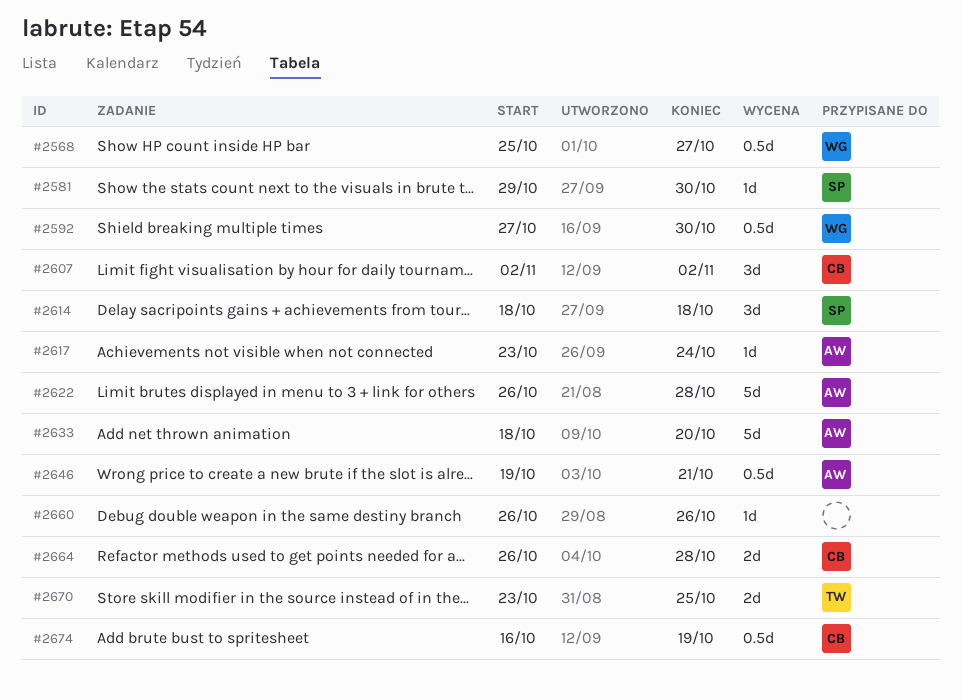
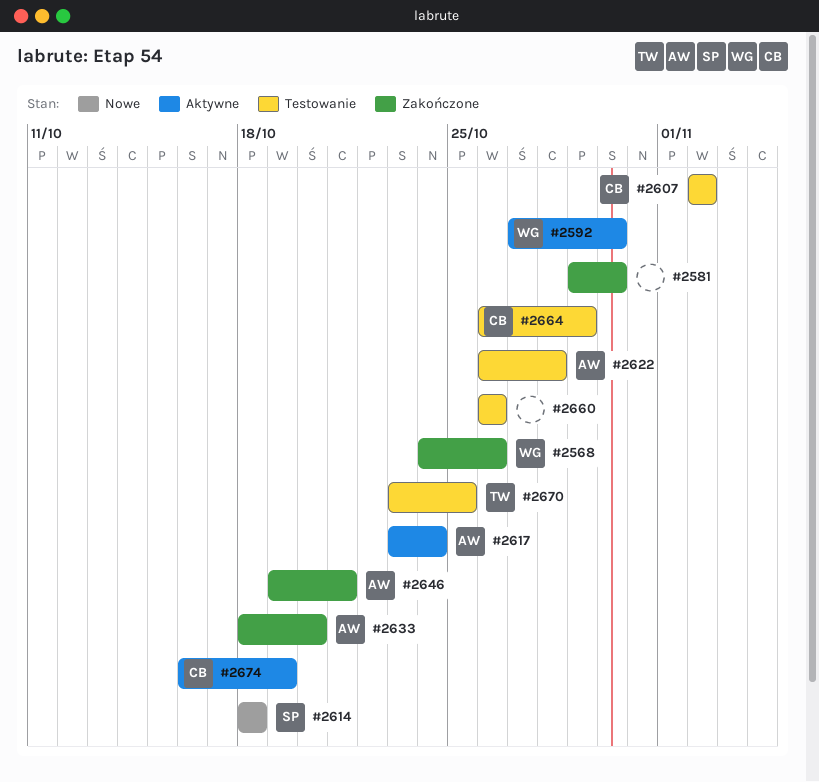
#2568, start: Oct 25 -> Oct 24
#2568, due: Oct 27 -> Oct 26
#2581, owner: SP -> none
#2664, due: Oct 28 -> Oct 29

